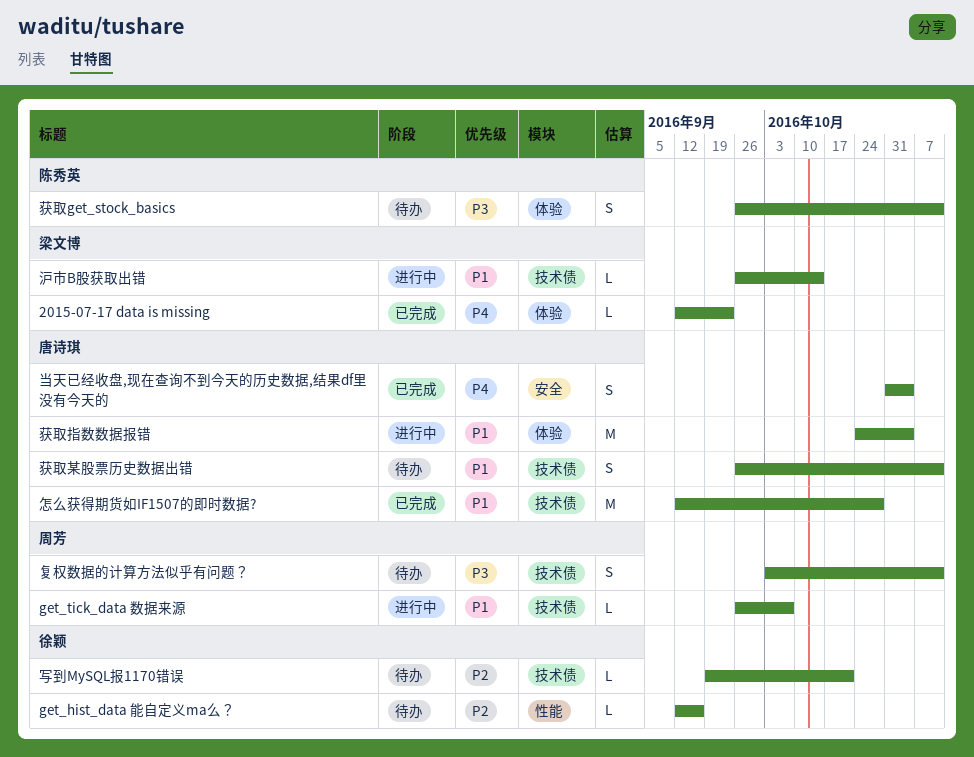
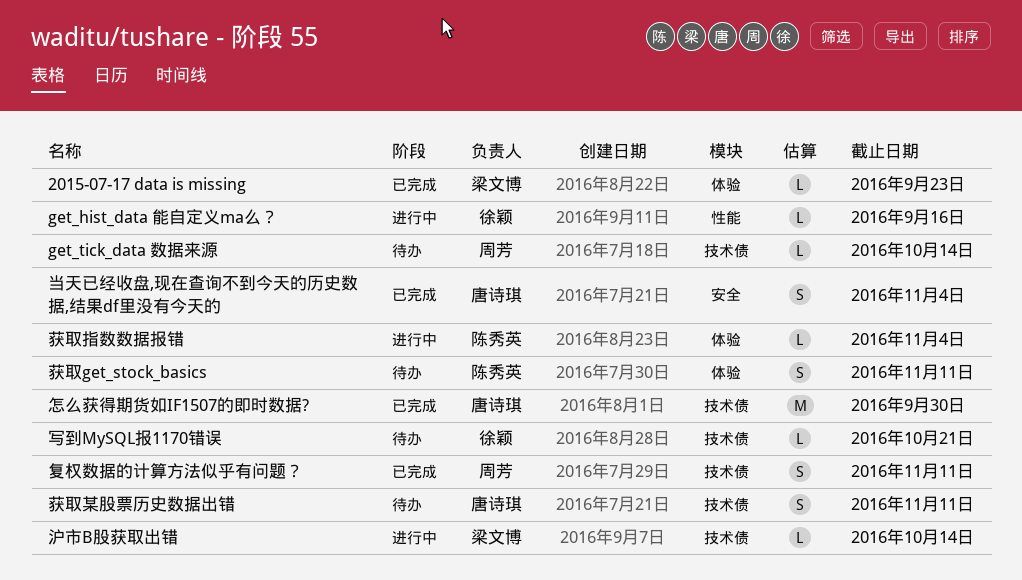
get_hist_data 能自定义ma么？, status: 待办 -> 进行中
get_tick_data 数据来源, status: 进行中 -> 待办
get_tick_data 数据来源, due: Oct 7 -> Oct 14
复权数据的计算方法似乎有问题？, status: 待办 -> 已完成
怎么获得期货如IF1507的即时数据?, due: Oct 28 -> Sep 30
获取指数数据报错, owner: 唐诗琪 -> 陈秀英
获取指数数据报错, estimate: M -> L

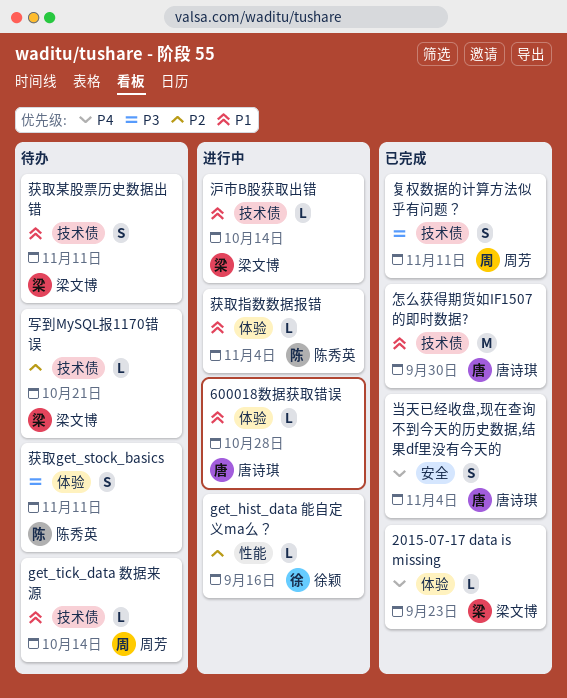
600018数据获取错误: none -> present
写到MySQL报1170错误, owner: 徐颖 -> 梁文博
获取某股票历史数据出错, owner: 唐诗琪 -> 梁文博

